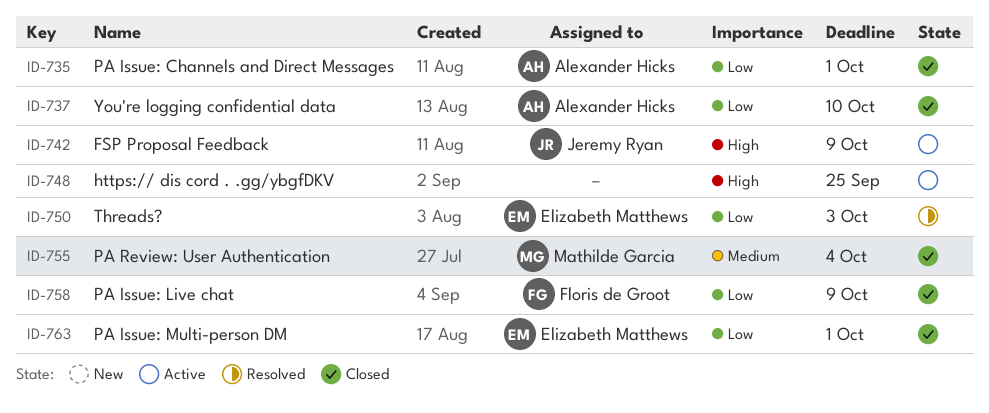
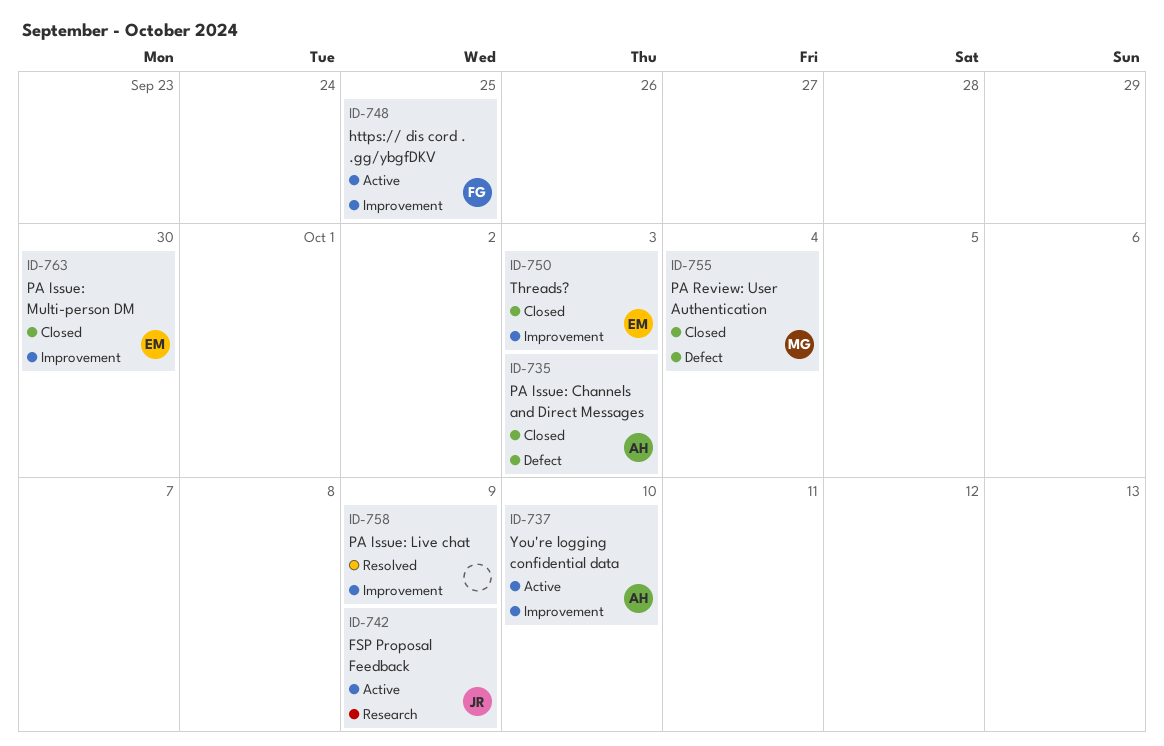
ID-735, due: Oct 1 -> Oct 3
ID-737, status: Closed -> Active
ID-748, owner: none -> Floris de Groot
ID-750, status: Resolved -> Closed
ID-758, status: Closed -> Resolved
ID-758, owner: Floris de Groot -> none
ID-763, due: Oct 1 -> Sep 30

